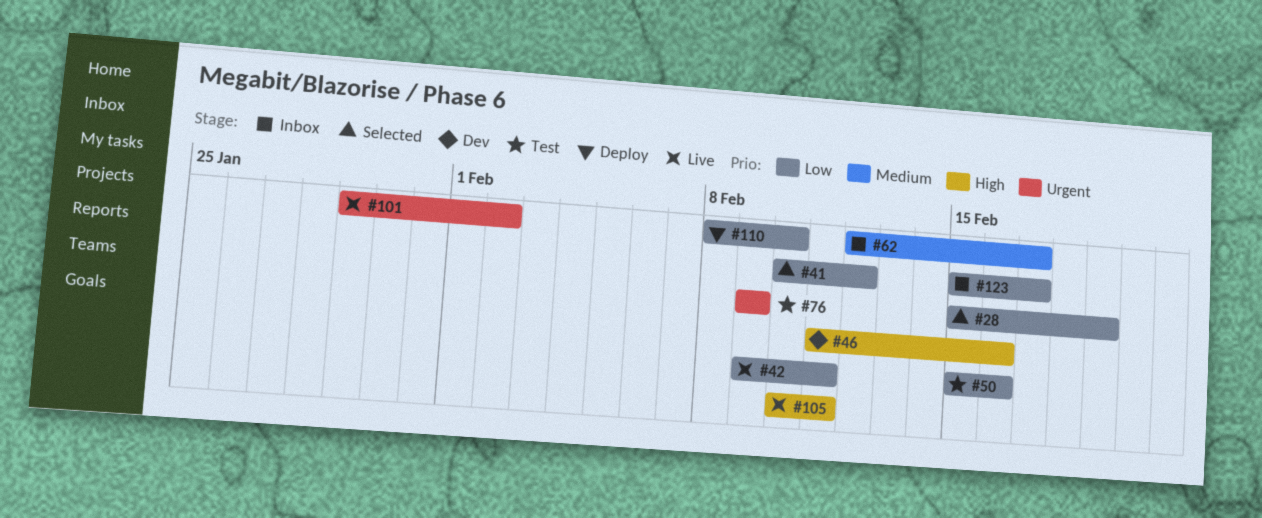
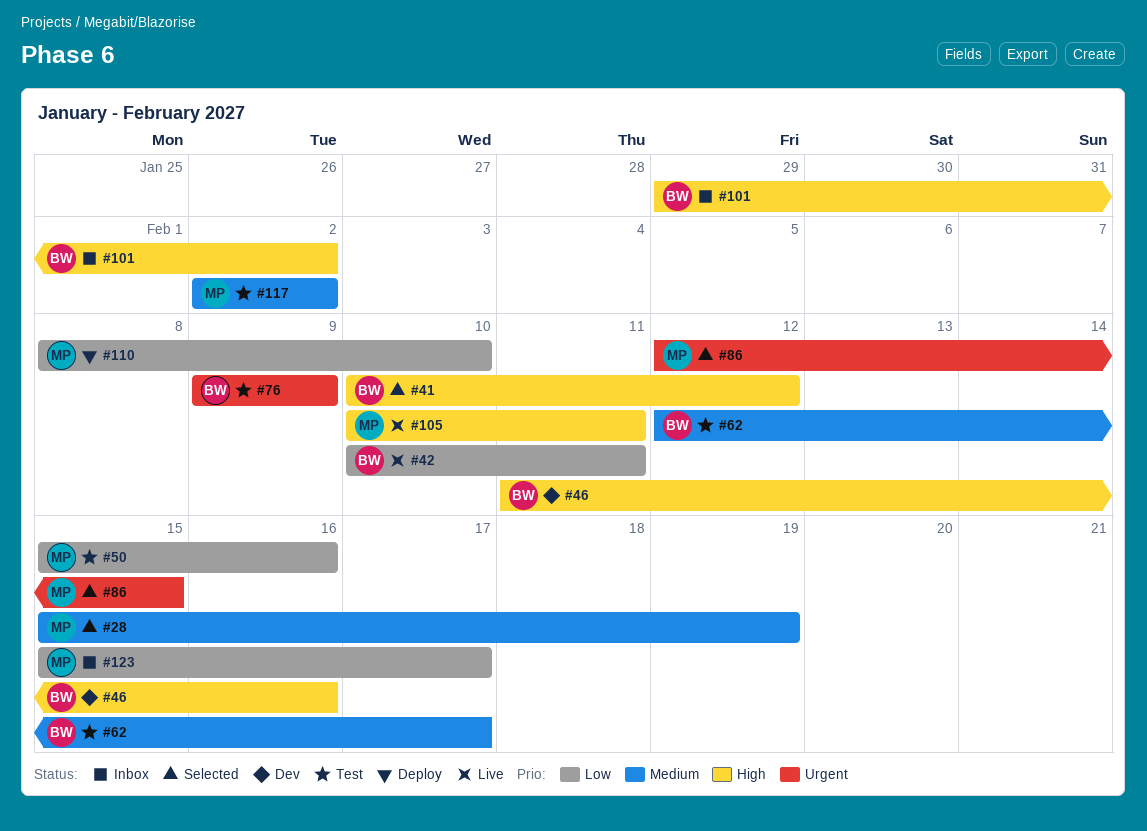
#28, priority: Low -> Medium
#41, priority: Low -> High
#42, start: Feb 9 -> Feb 10
#62, status: Inbox -> Test
#86: none -> present
#101, status: Live -> Inbox
#101, priority: Urgent -> High
#117: none -> present

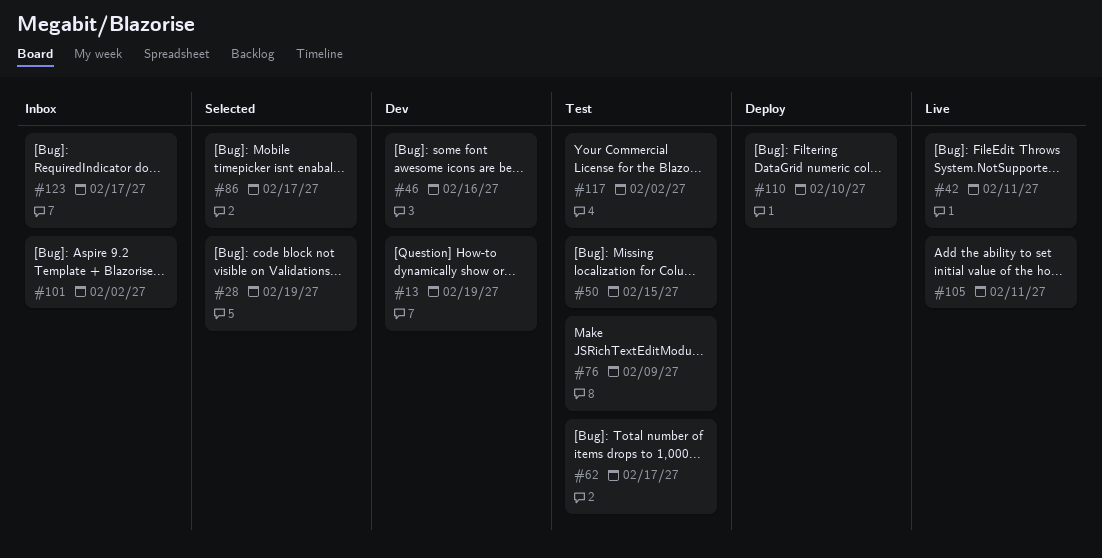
#13: none -> present
#41: present -> none
#50, due: Feb 16 -> Feb 15
#86, due: Feb 15 -> Feb 17

